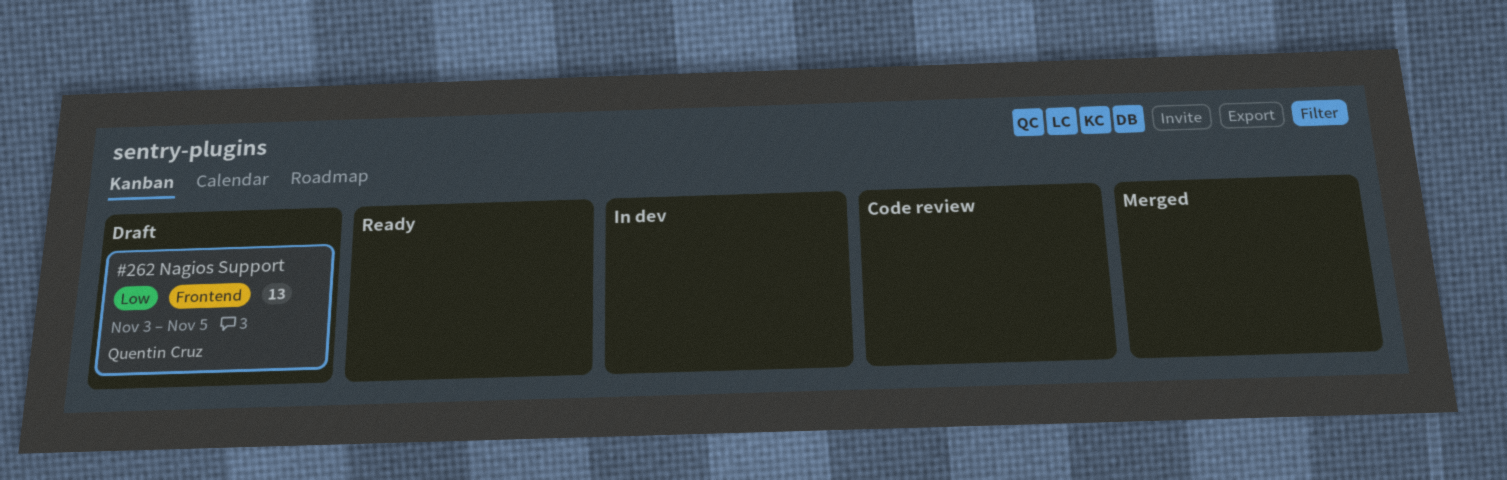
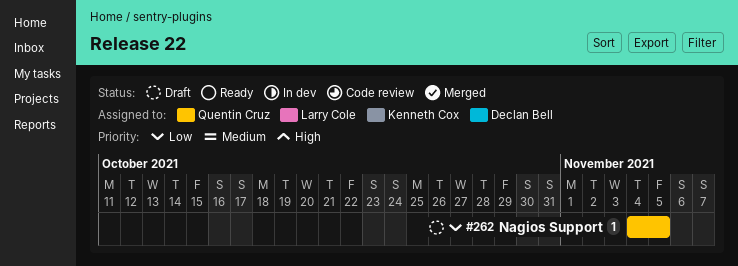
#262, estimate: 13 -> 1
#262, start: Nov 3 -> Nov 4

